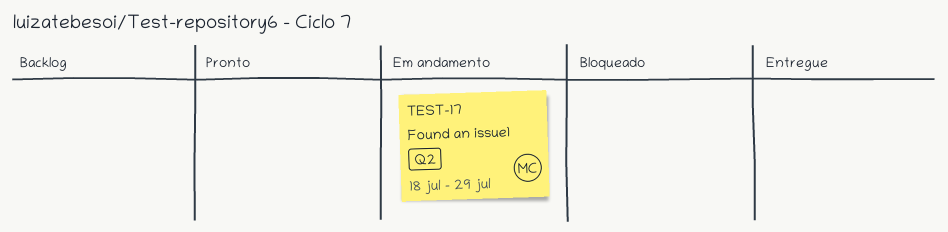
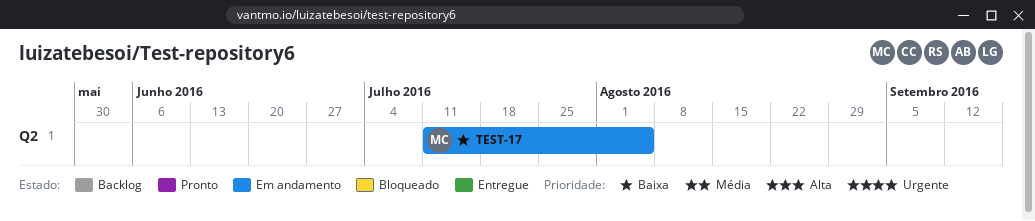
TEST-17, start: Jul 18 -> Jul 11
TEST-17, due: Jul 29 -> Aug 5

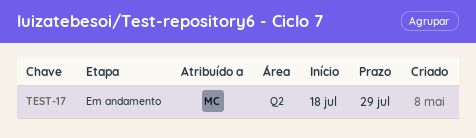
TEST-17, start: Jul 11 -> Jul 18
TEST-17, due: Aug 5 -> Jul 29

